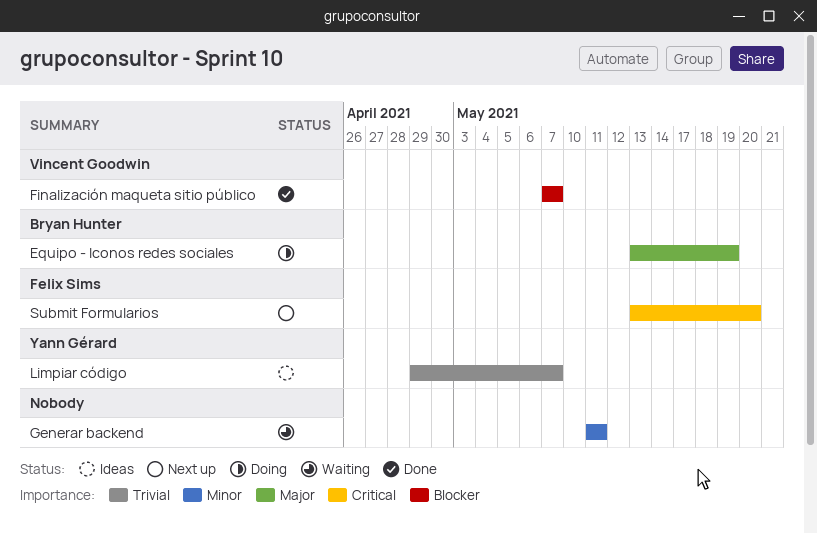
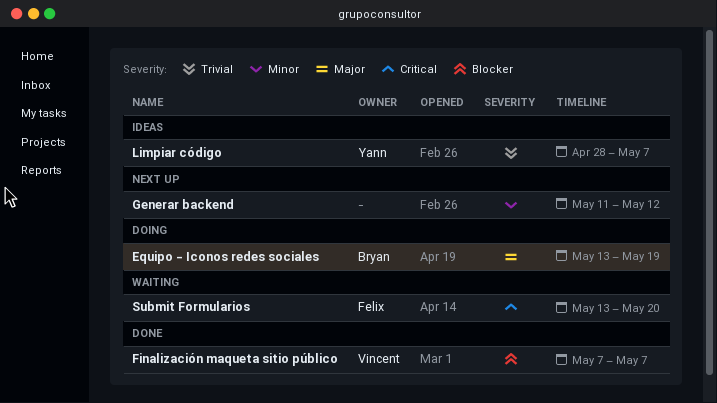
Generar backend, status: Waiting -> Next up
Generar backend, due: May 11 -> May 12
Limpiar código, start: Apr 29 -> Apr 28
Submit Formularios, status: Next up -> Waiting

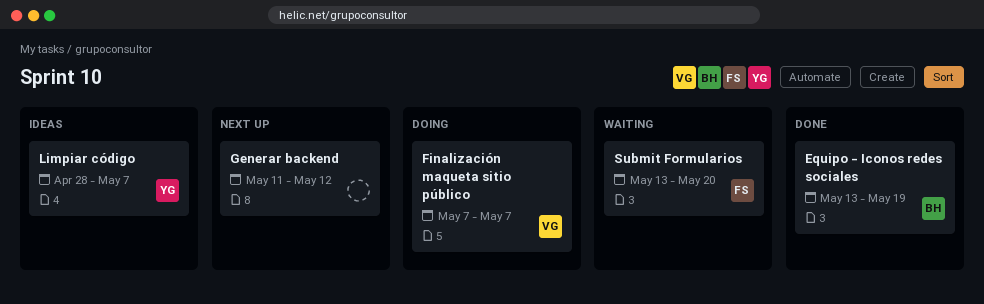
Equipo - Iconos redes sociales, status: Doing -> Done
Finalización maqueta sitio público, status: Done -> Doing

